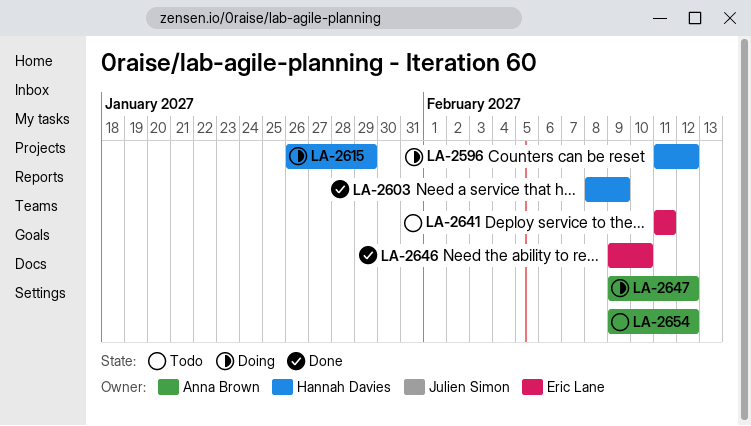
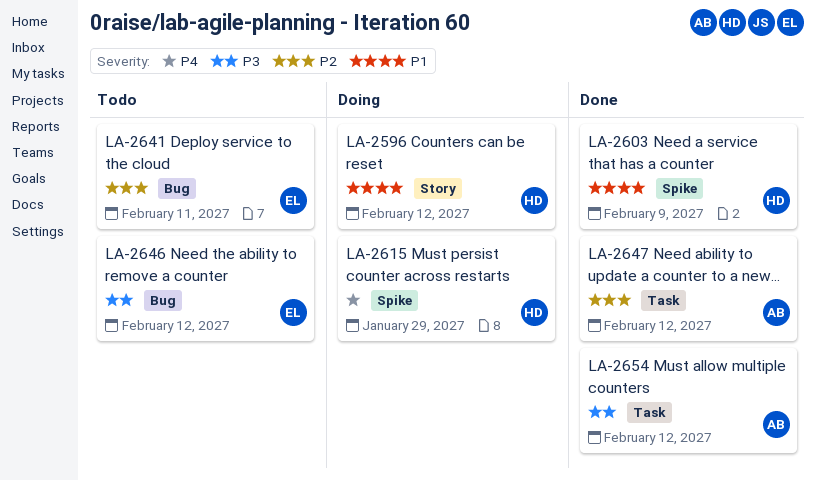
LA-2646, status: Done -> Todo
LA-2646, due: Feb 10 -> Feb 12
LA-2647, status: Doing -> Done
LA-2654, status: Todo -> Done

